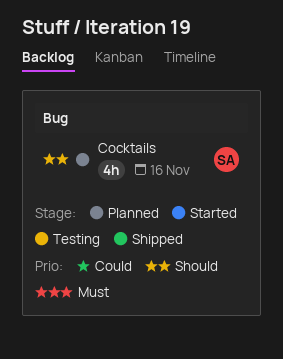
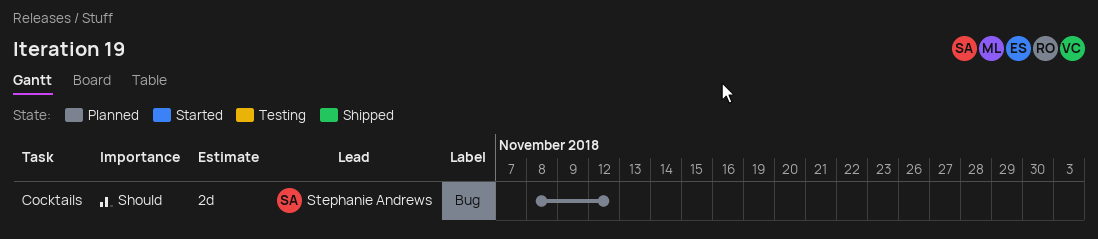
Cocktails, estimate: 4h -> 2d
Cocktails, due: Nov 16 -> Nov 12

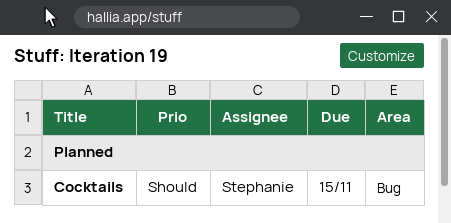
Cocktails, due: Nov 12 -> Nov 15

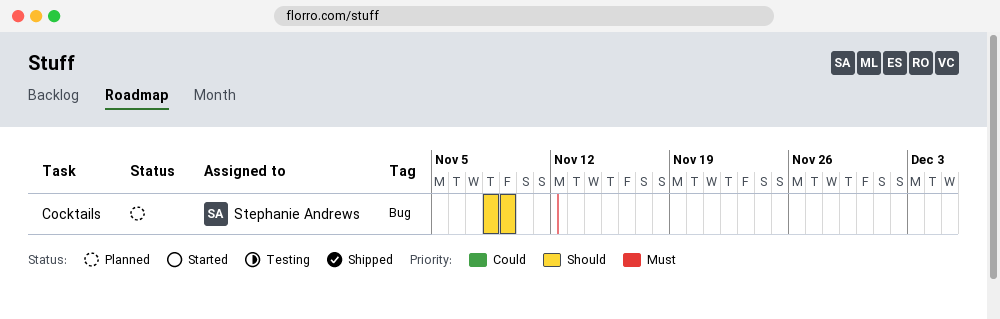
Cocktails, due: Nov 15 -> Nov 9

